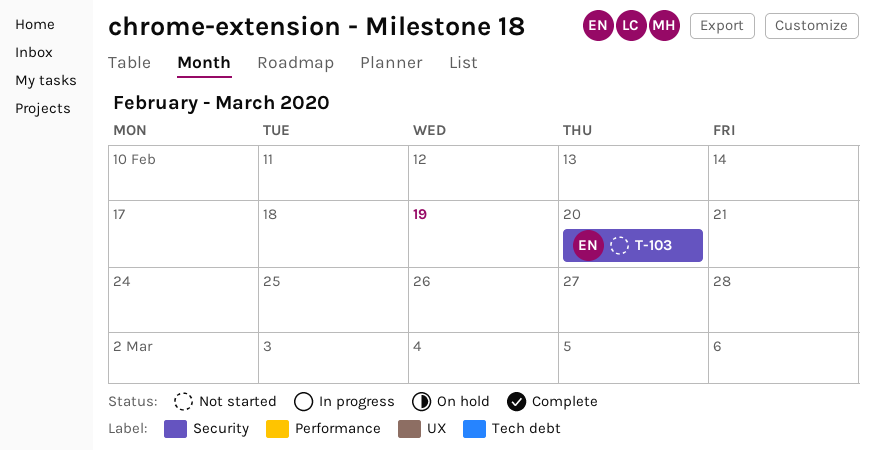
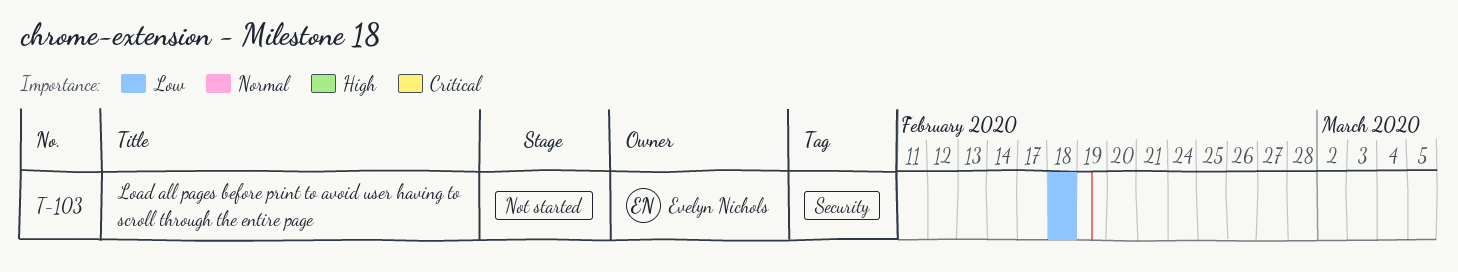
T-103, start: Feb 20 -> Feb 18
T-103, due: Feb 20 -> Feb 18

